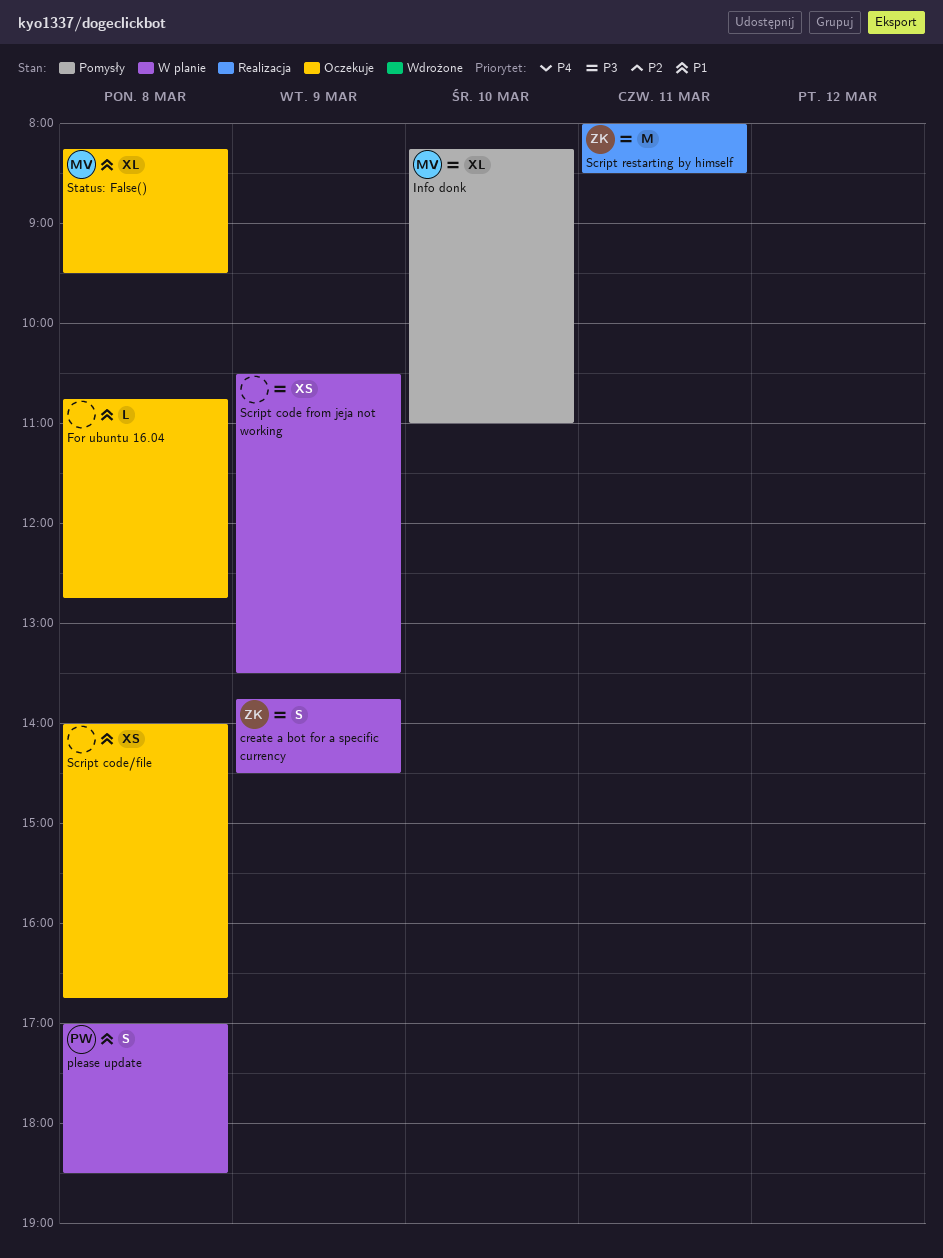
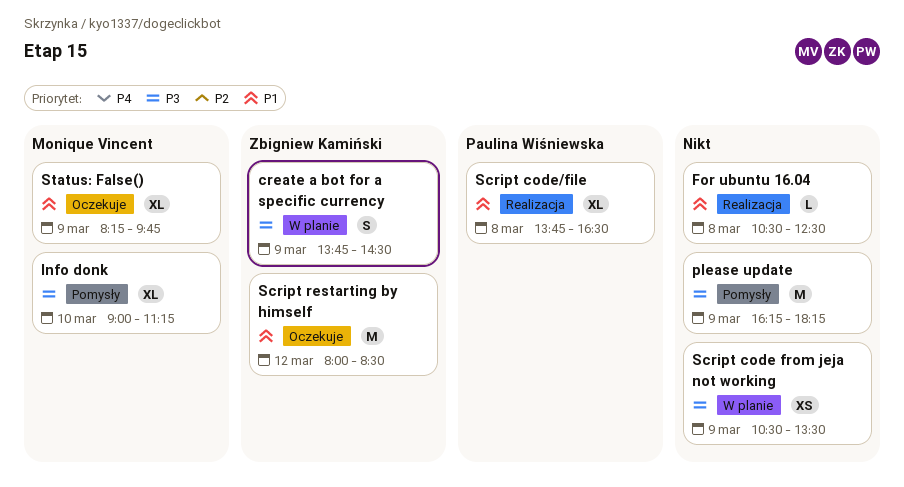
For ubuntu 16.04, status: Oczekuje -> Realizacja
For ubuntu 16.04, begins: 10:45 -> 10:30
For ubuntu 16.04, ends: 12:45 -> 12:30
Info donk, begins: 08:15 -> 09:00
Info donk, ends: 11:00 -> 11:15
please update, status: W planie -> Pomysły
please update, owner: Paulina Wiśniewska -> none
please update, priority: P1 -> P3
please update, estimate: S -> M
please update, day: Mar 8 -> Mar 9
please update, begins: 17:00 -> 16:15
please update, ends: 18:30 -> 18:15
Script code/file, status: Oczekuje -> Realizacja
Script code/file, owner: none -> Paulina Wiśniewska
Script code/file, estimate: XS -> XL
Script code/file, begins: 14:00 -> 13:45
Script code/file, ends: 16:45 -> 16:30
Script restarting by himself, status: Realizacja -> Oczekuje
Script restarting by himself, priority: P3 -> P1
Script restarting by himself, day: Mar 11 -> Mar 12
Status: False(), day: Mar 8 -> Mar 9
Status: False(), ends: 09:30 -> 09:45

